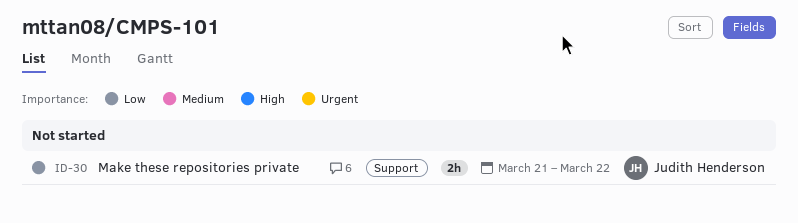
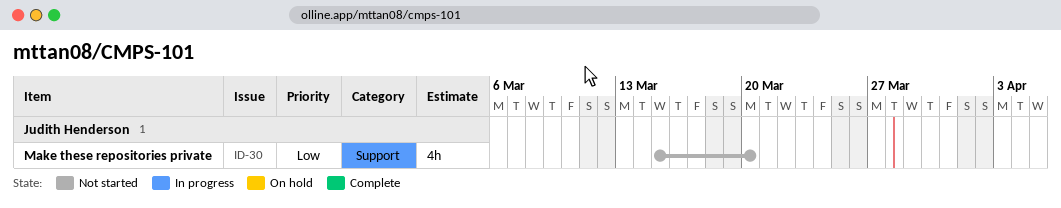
ID-30, estimate: 2h -> 4h
ID-30, start: Mar 21 -> Mar 15
ID-30, due: Mar 22 -> Mar 20

